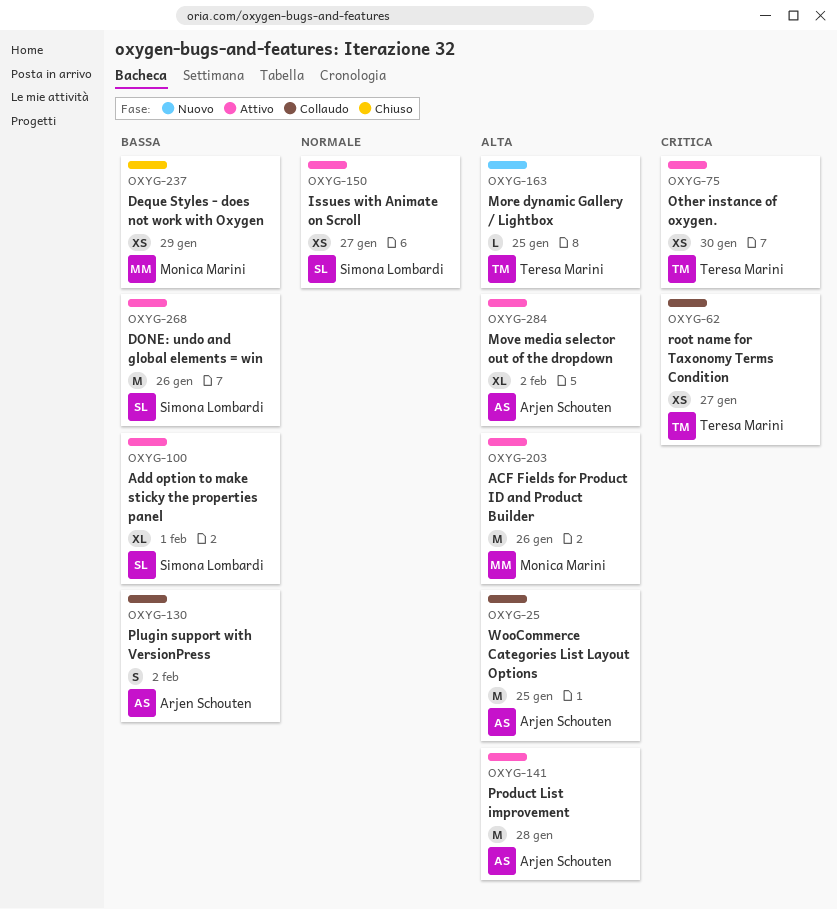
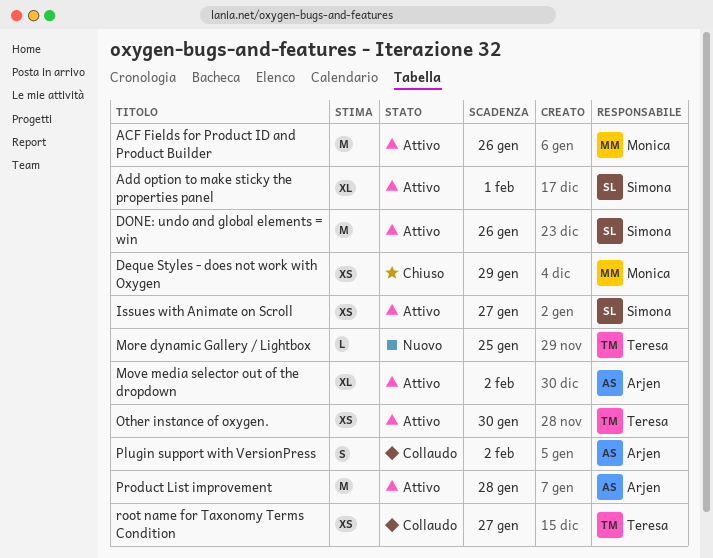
WooCommerce Categories List Layout Options: present -> none

